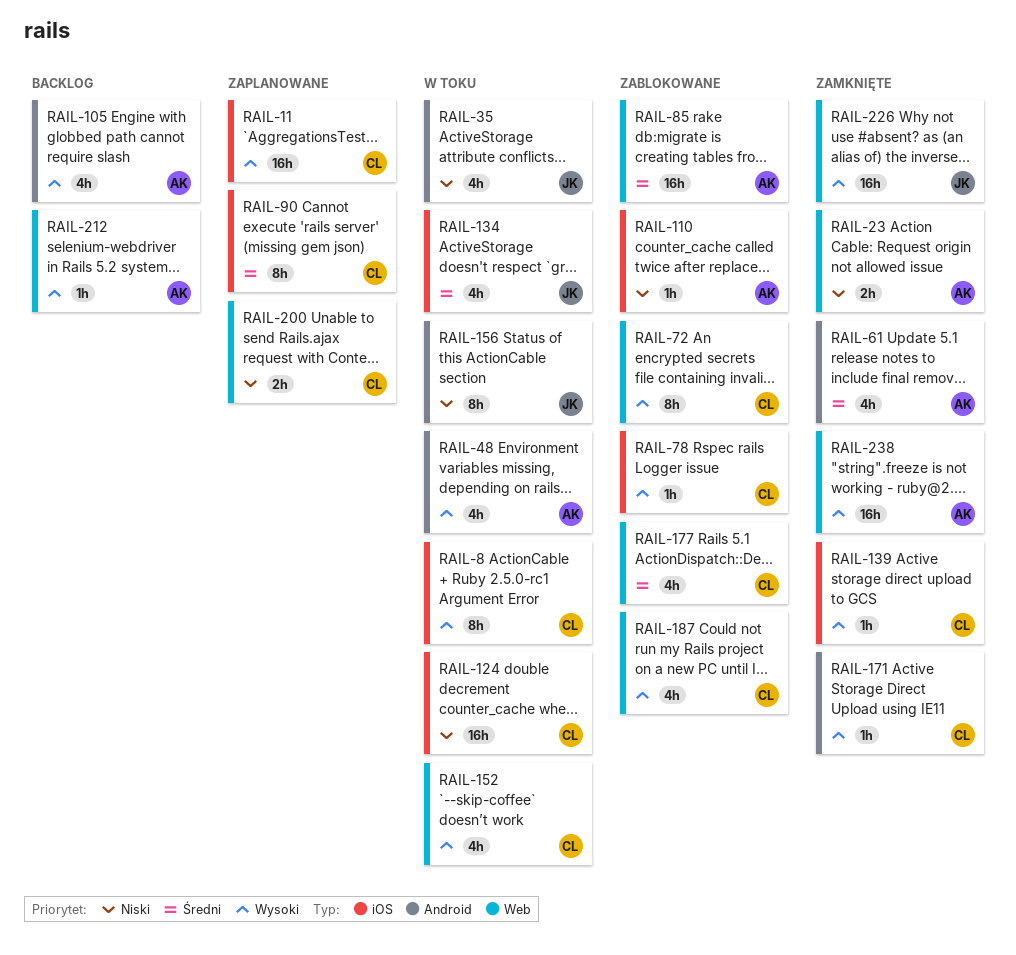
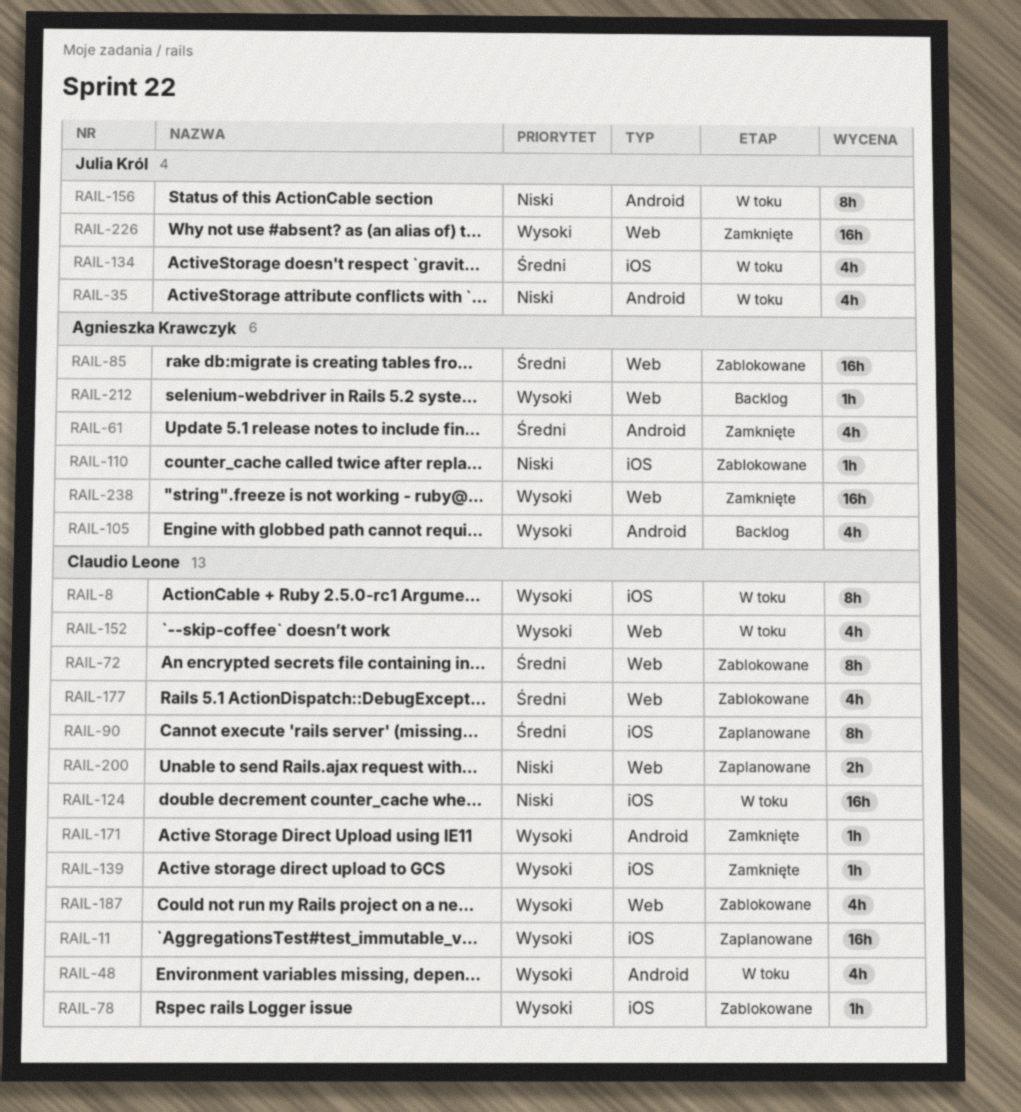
RAIL-23: present -> none
RAIL-48, owner: Agnieszka Krawczyk -> Claudio Leone
RAIL-72, priority: Wysoki -> Średni

